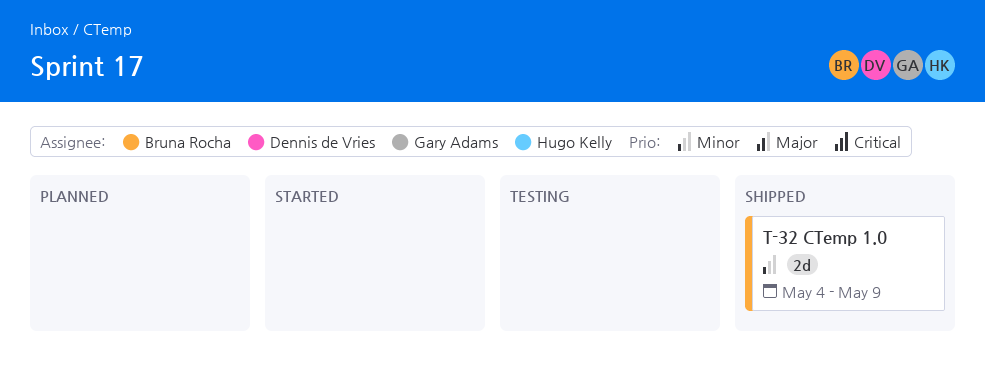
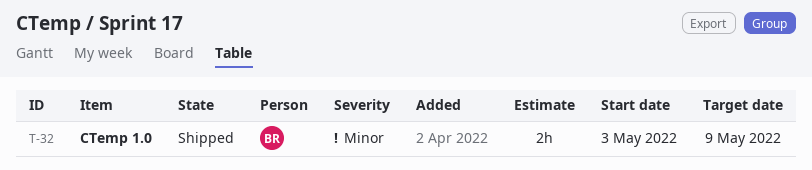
T-32, estimate: 2d -> 2h
T-32, start: May 4 -> May 3

